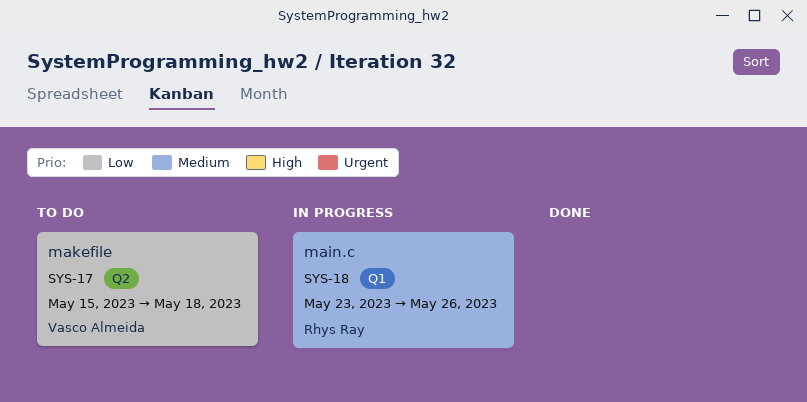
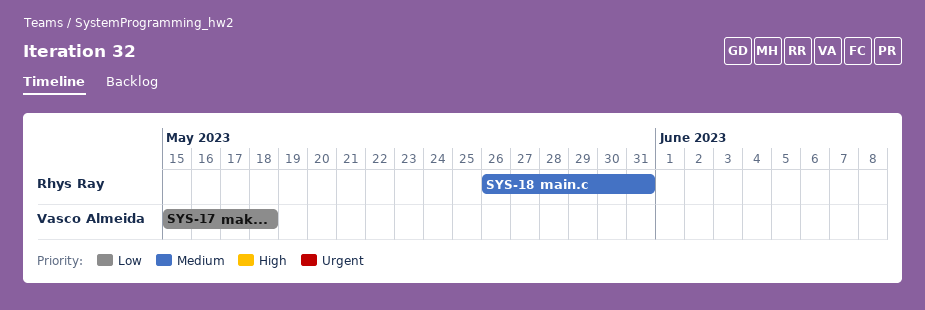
SYS-18, start: May 23 -> May 26
SYS-18, due: May 26 -> May 31

